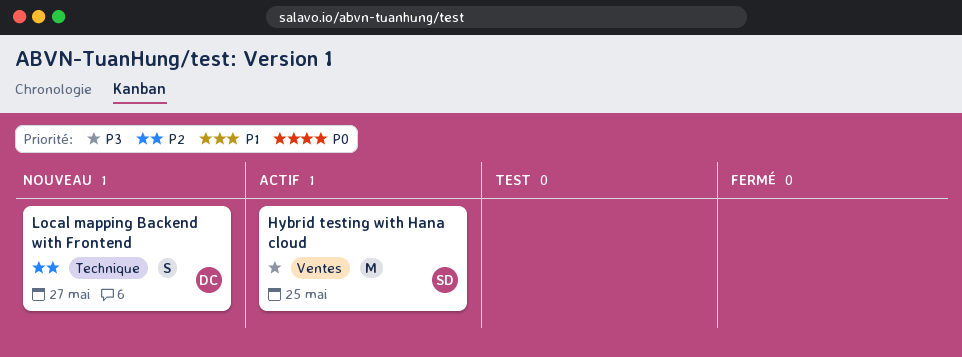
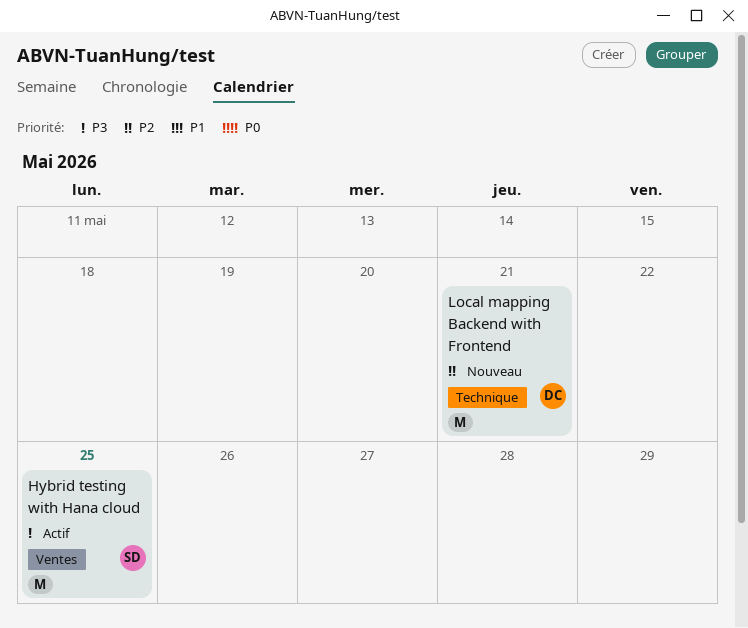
Local mapping Backend with Frontend, estimate: S -> M
Local mapping Backend with Frontend, due: May 27 -> May 21

